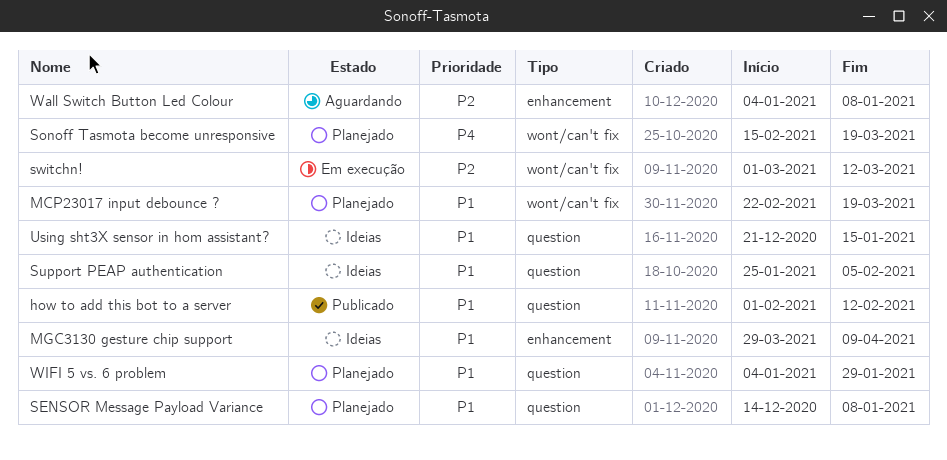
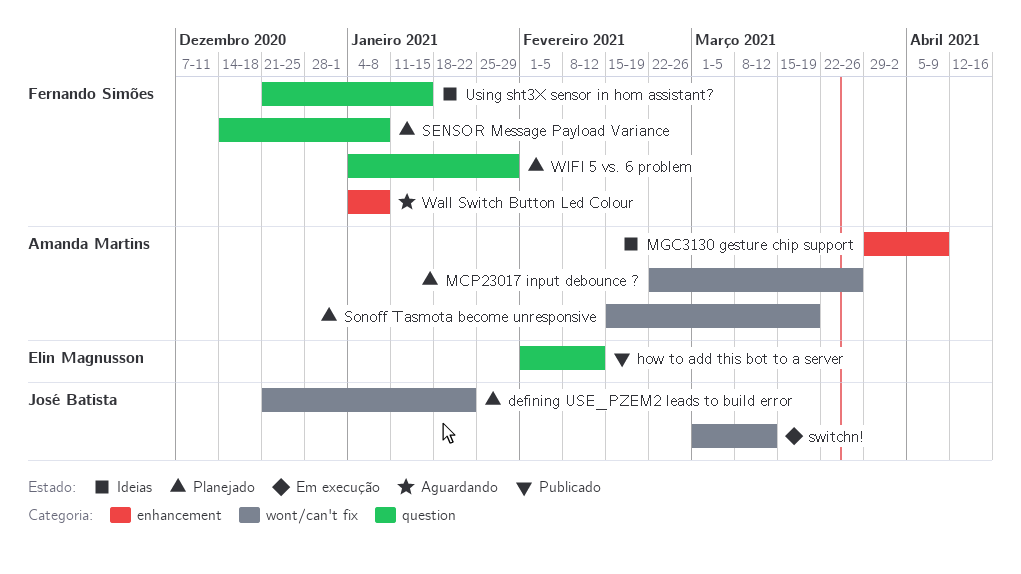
defining USE_PZEM2 leads to build error: none -> present
MCP23017 input debounce ?, due: Mar 19 -> Mar 26
Support PEAP authentication: present -> none

